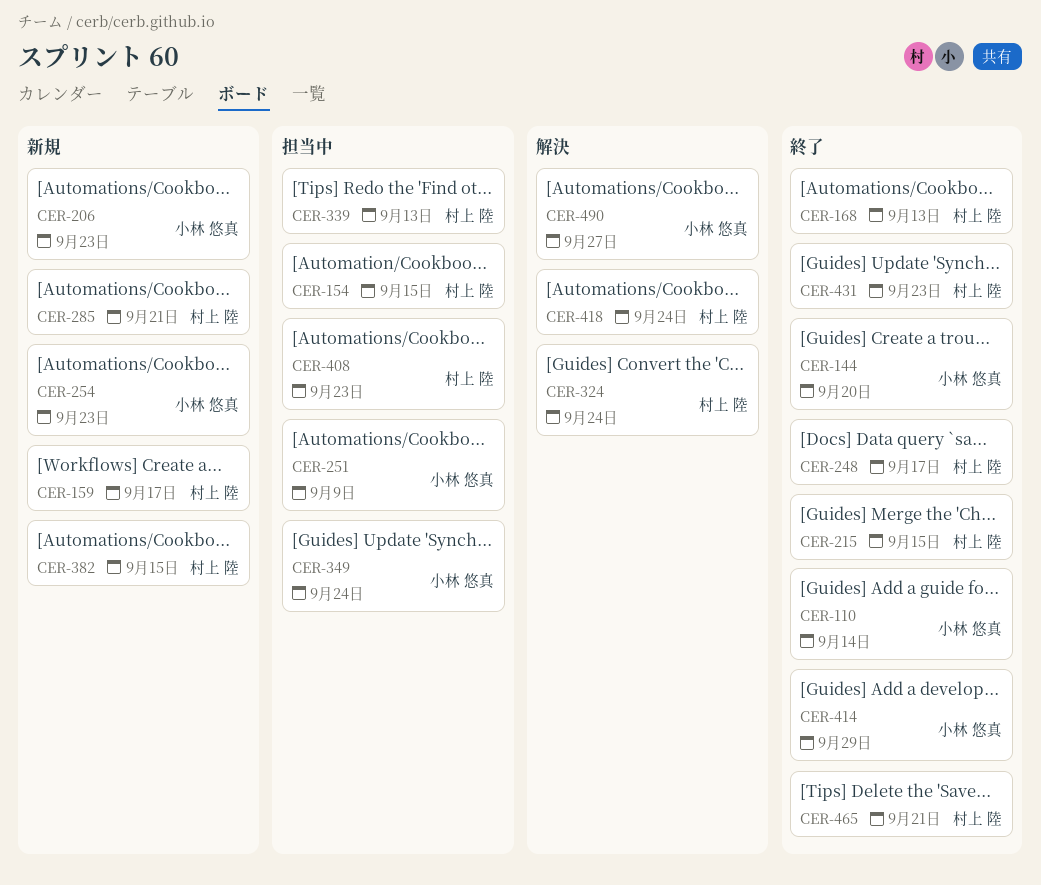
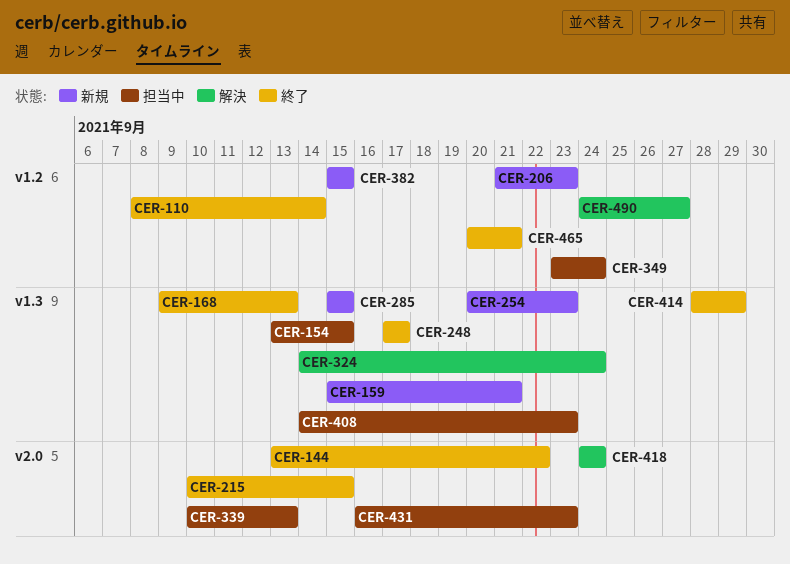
CER-144, due: Sep 20 -> Sep 22
CER-159, due: Sep 17 -> Sep 21
CER-251: present -> none
CER-285, due: Sep 21 -> Sep 15
CER-431, status: 終了 -> 担当中

